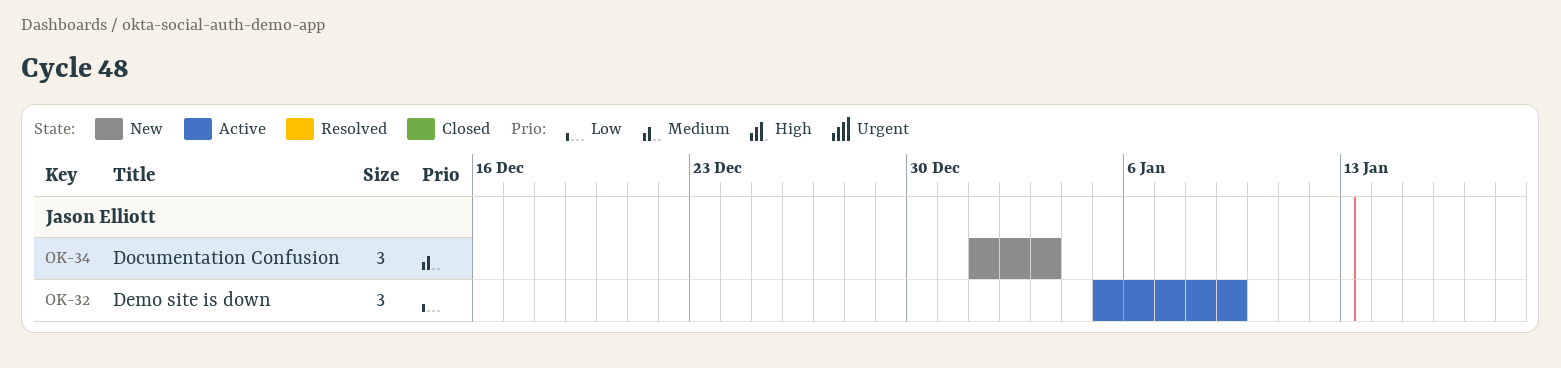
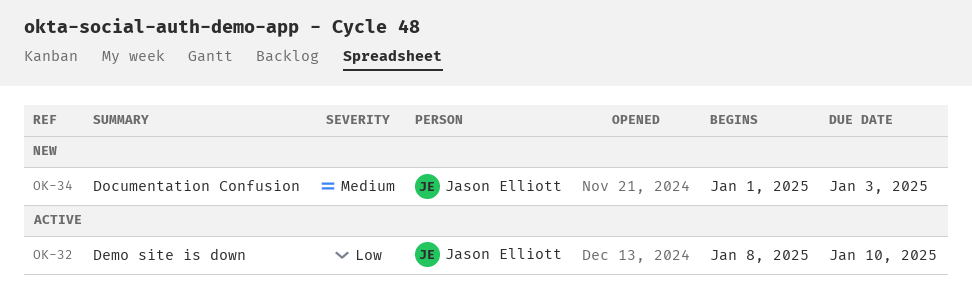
OK-32, start: Jan 5 -> Jan 8
OK-32, due: Jan 9 -> Jan 10

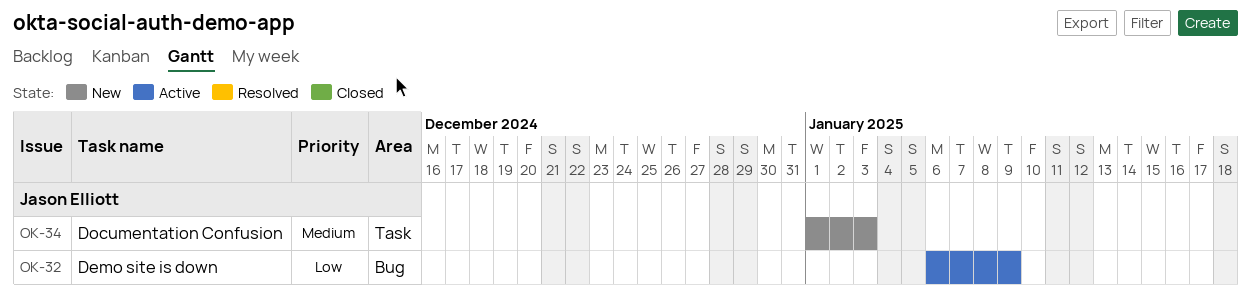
OK-32, start: Jan 8 -> Jan 6
OK-32, due: Jan 10 -> Jan 9

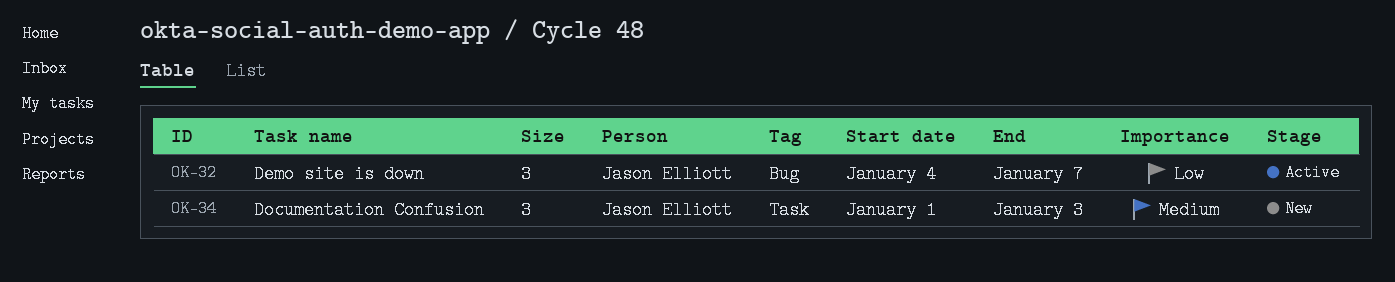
OK-32, start: Jan 6 -> Jan 4
OK-32, due: Jan 9 -> Jan 7

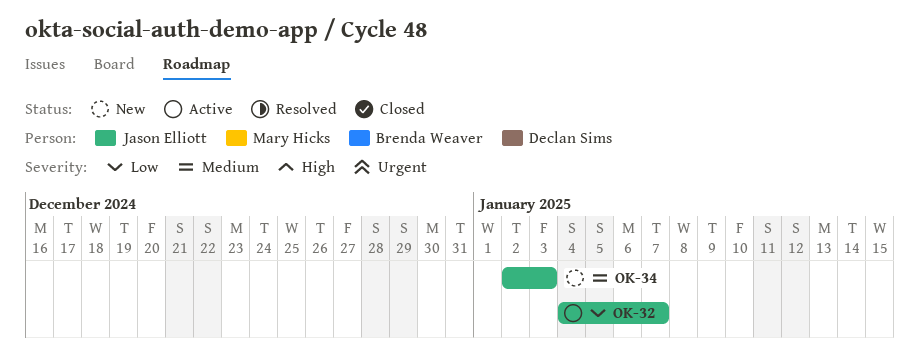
OK-34, start: Jan 1 -> Jan 2

